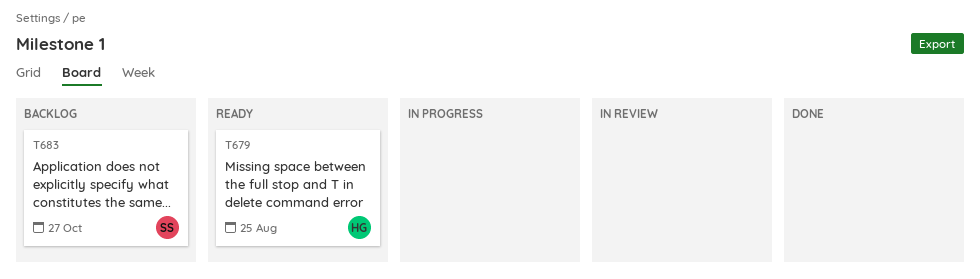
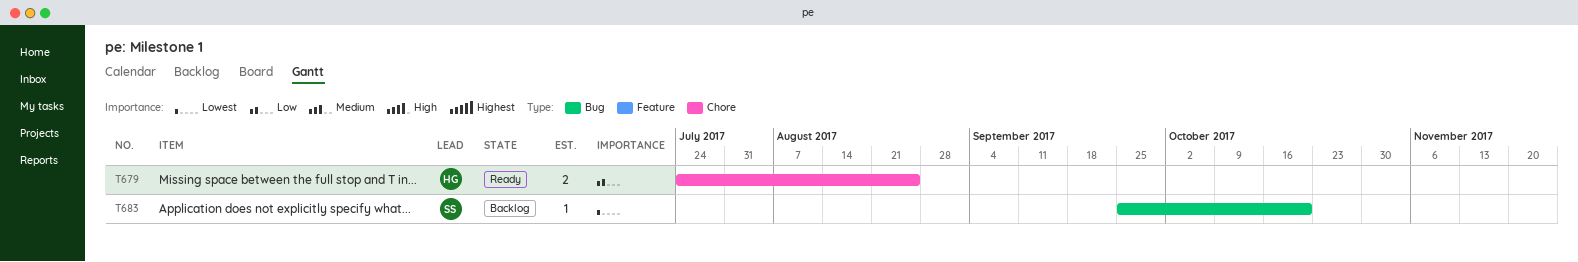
T683, due: Oct 27 -> Oct 20

